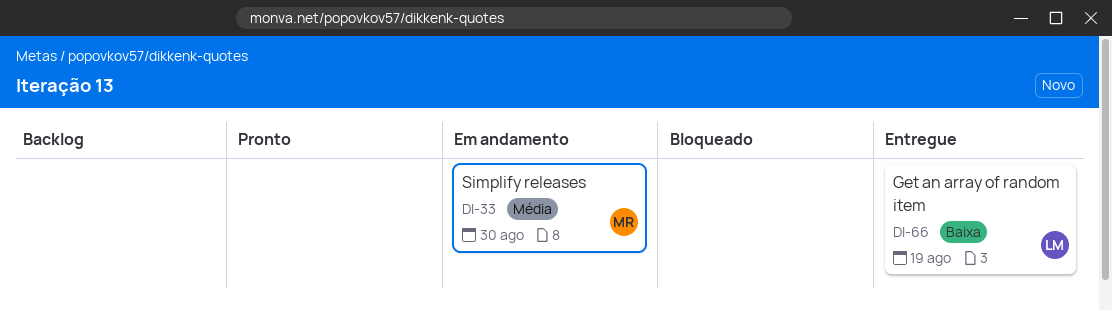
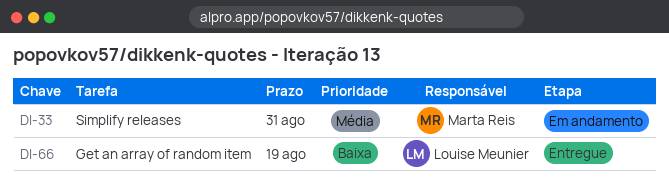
DI-33, due: Aug 30 -> Aug 31

